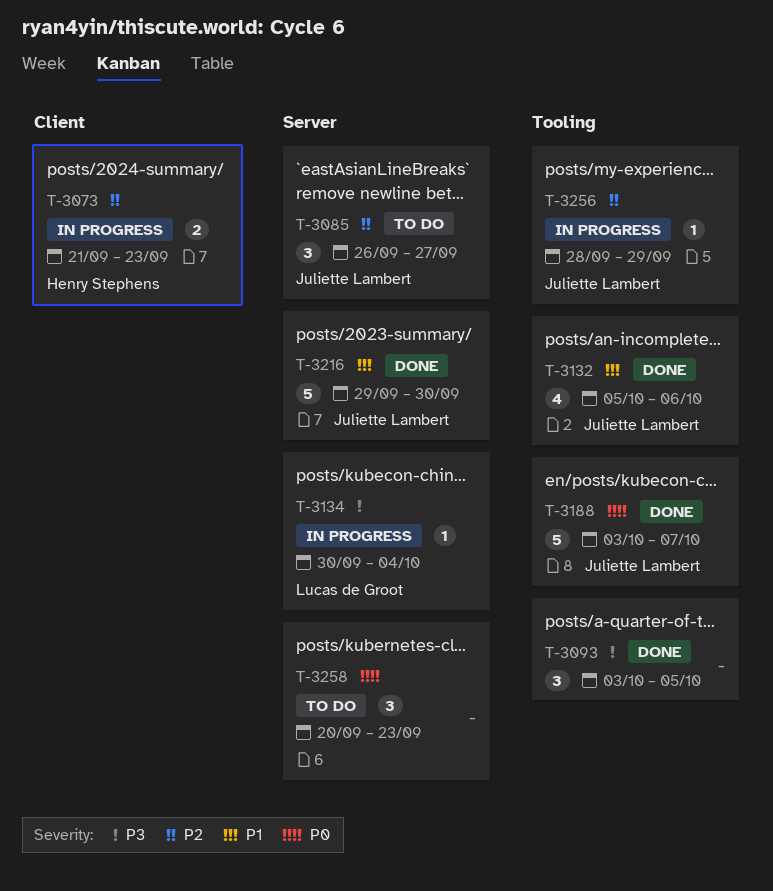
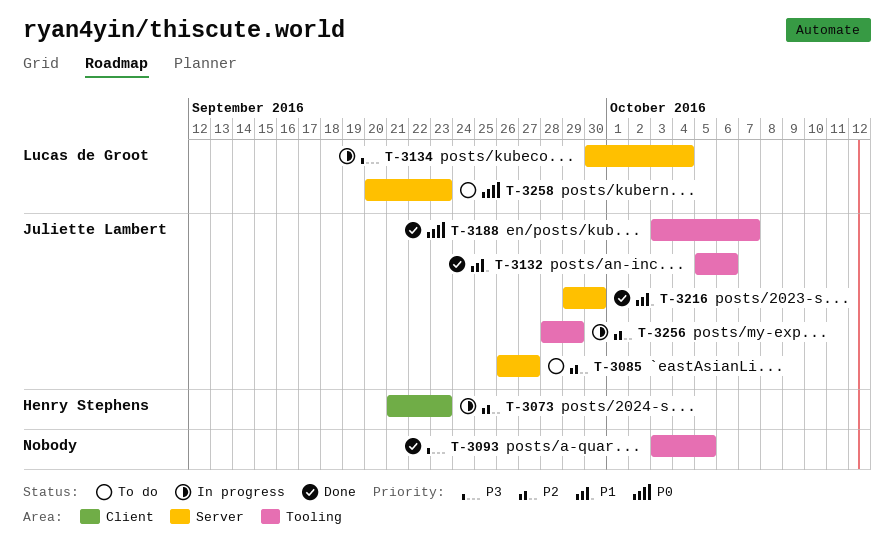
T-3258, owner: none -> Lucas de Groot

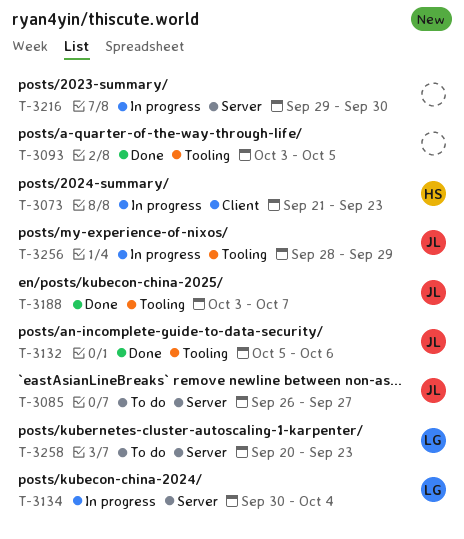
T-3216, status: Done -> In progress
T-3216, owner: Juliette Lambert -> none

